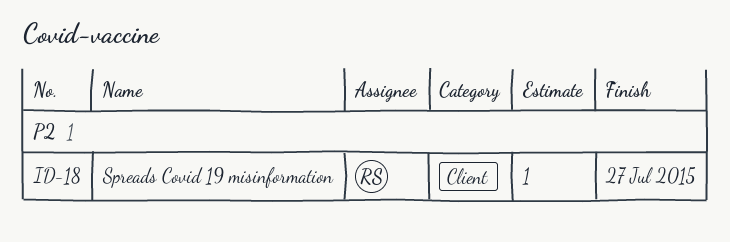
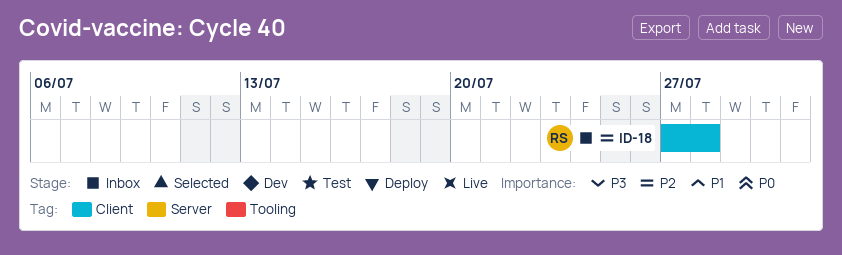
ID-18, due: Jul 27 -> Jul 28

